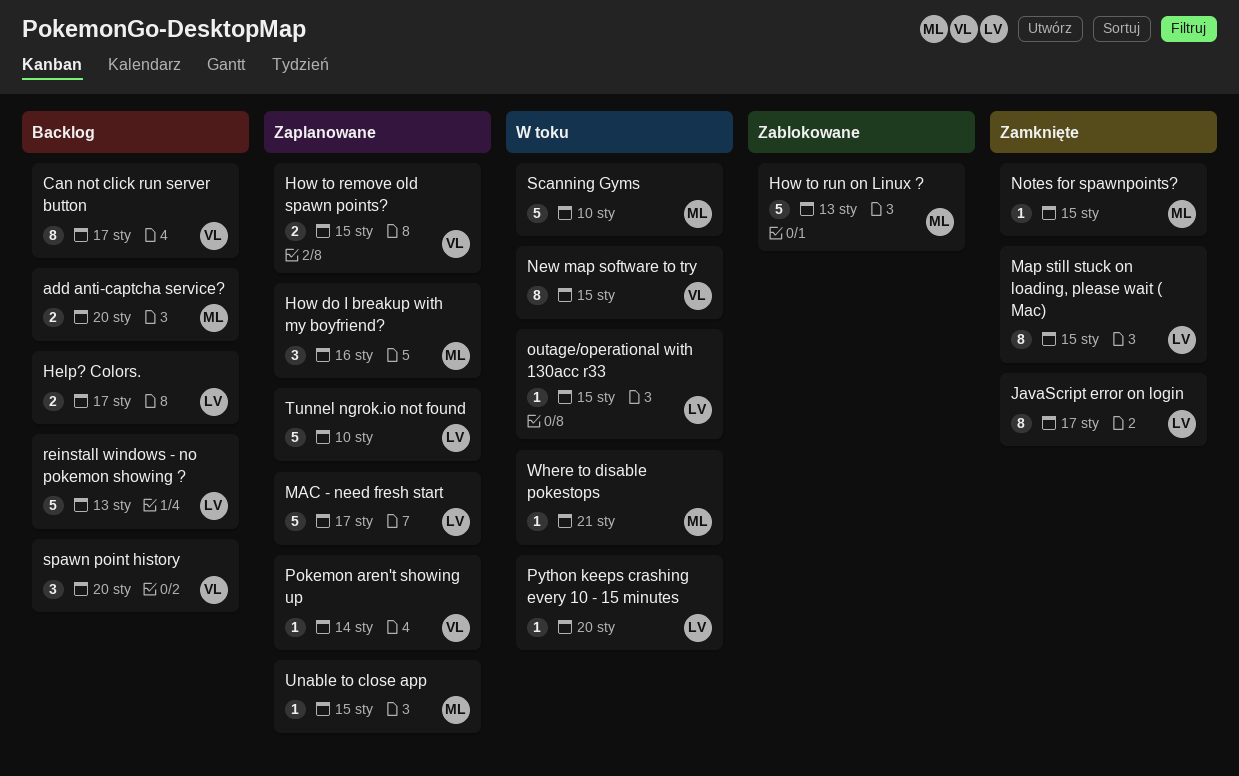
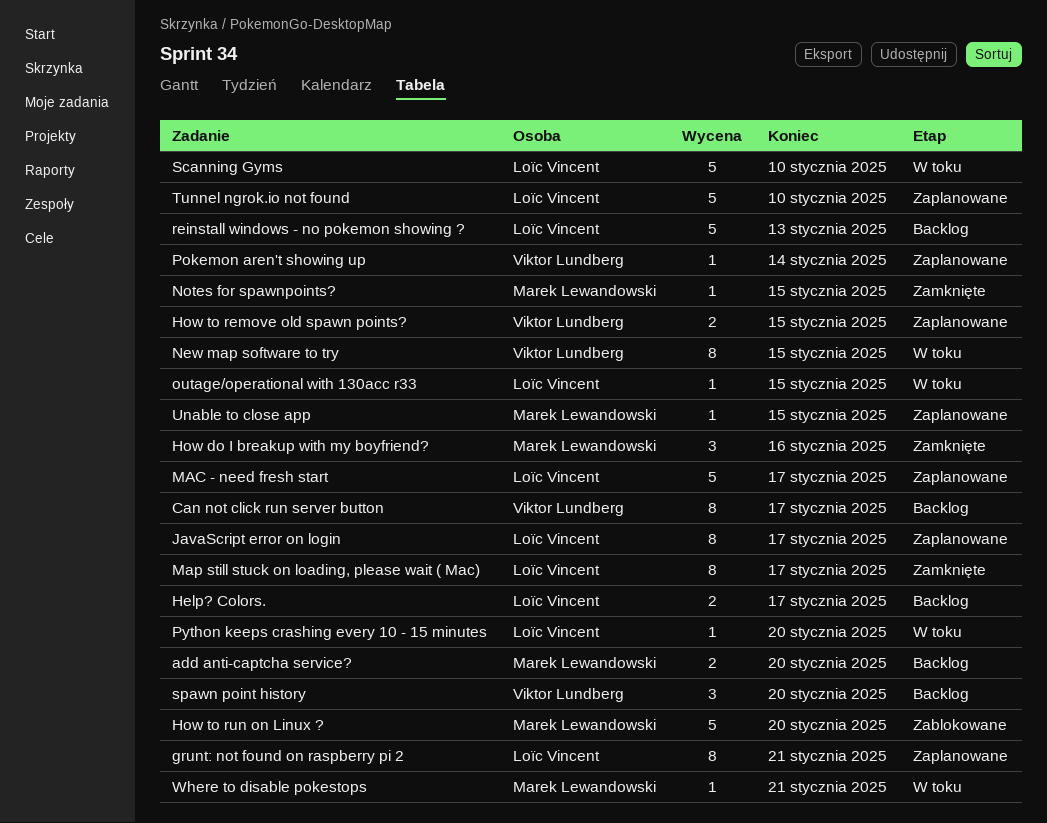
grunt: not found on raspberry pi 2: none -> present
How do I breakup with my boyfriend?, status: Zaplanowane -> Zamknięte
How to run on Linux ?, due: Jan 13 -> Jan 20
JavaScript error on login, status: Zamknięte -> Zaplanowane
Map still stuck on loading, please wait ( Mac), due: Jan 15 -> Jan 17
Scanning Gyms, owner: Marek Lewandowski -> Loïc Vincent

